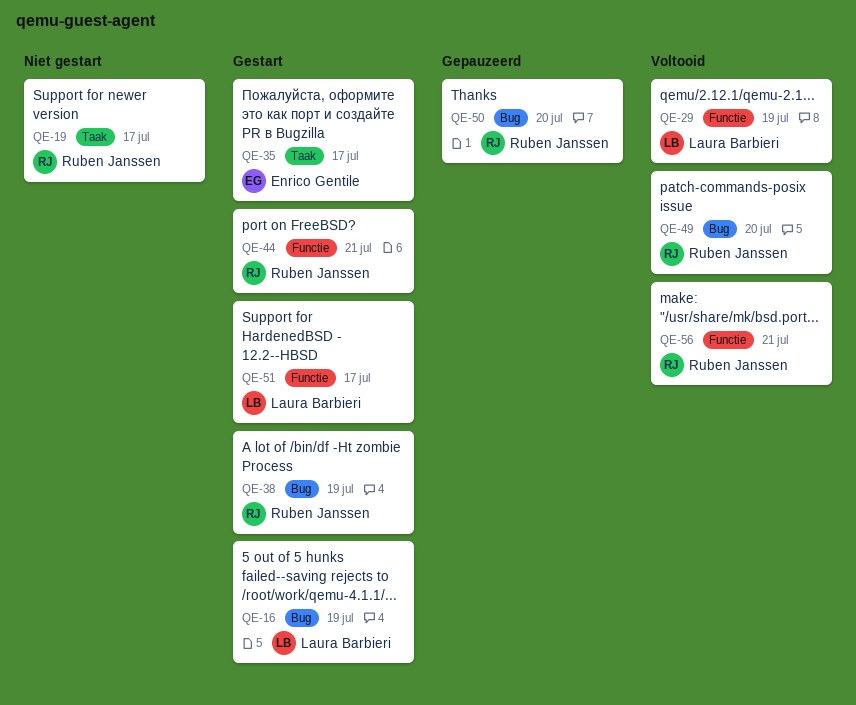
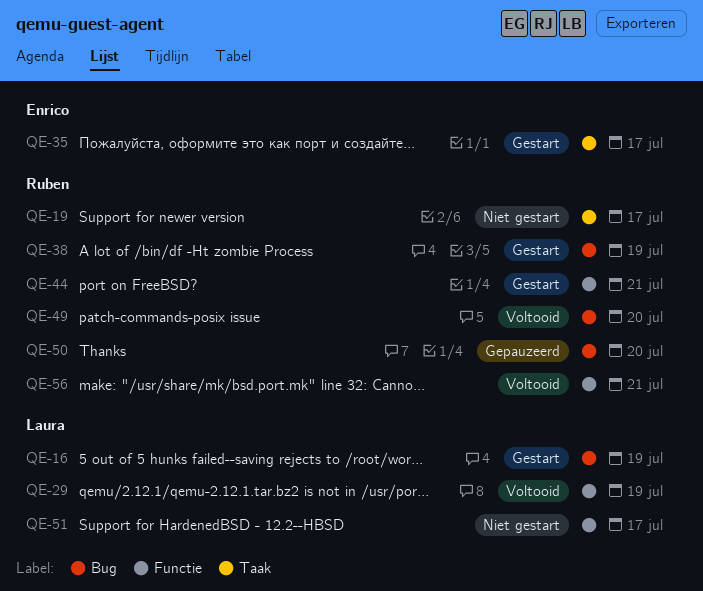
QE-51, status: Gestart -> Niet gestart

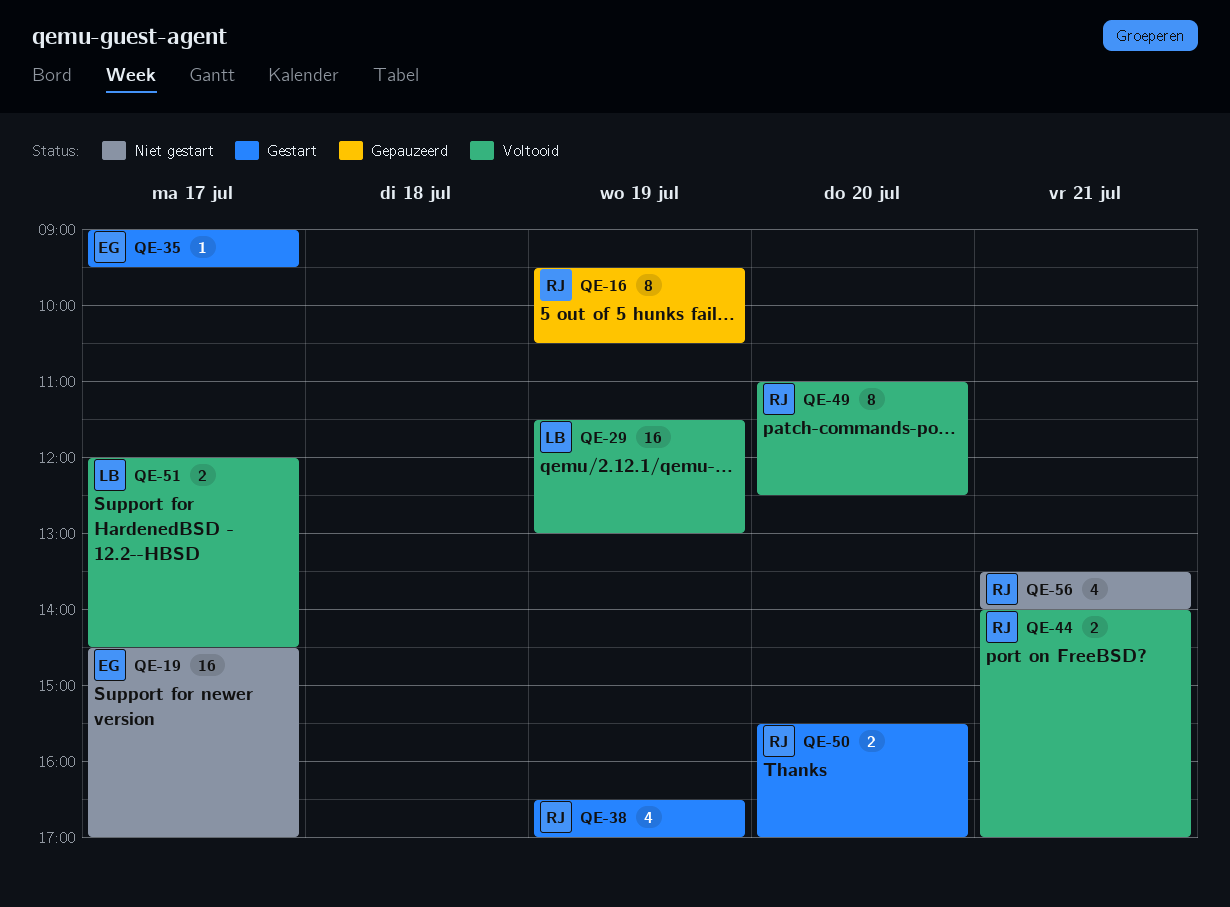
QE-16, status: Gestart -> Gepauzeerd
QE-16, owner: Laura -> Ruben
QE-19, owner: Ruben -> Enrico
QE-44, status: Gestart -> Voltooid
QE-50, status: Gepauzeerd -> Gestart
QE-51, status: Niet gestart -> Voltooid
QE-56, status: Voltooid -> Niet gestart

